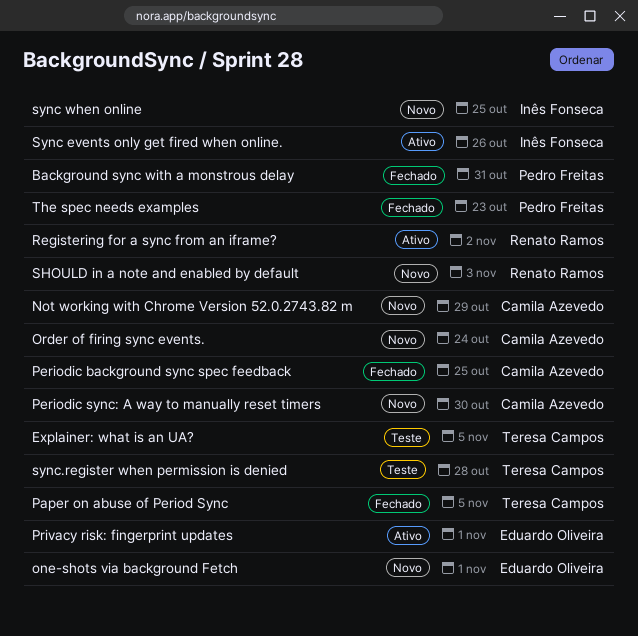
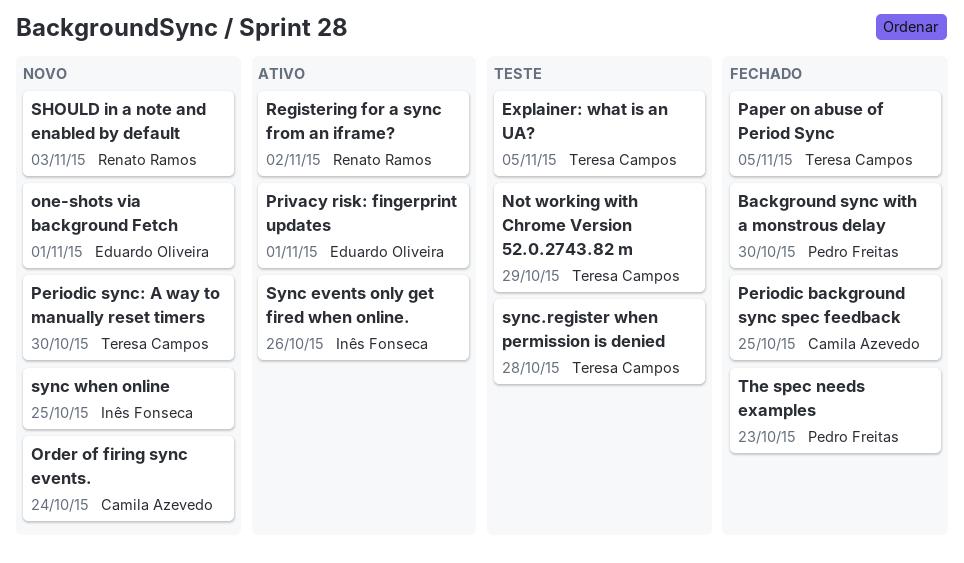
Background sync with a monstrous delay, due: Oct 31 -> Oct 30
Not working with Chrome Version 52.0.2743.82 m, status: Novo -> Teste
Not working with Chrome Version 52.0.2743.82 m, owner: Camila Azevedo -> Teresa Campos
Periodic sync: A way to manually reset timers, owner: Camila Azevedo -> Teresa Campos

